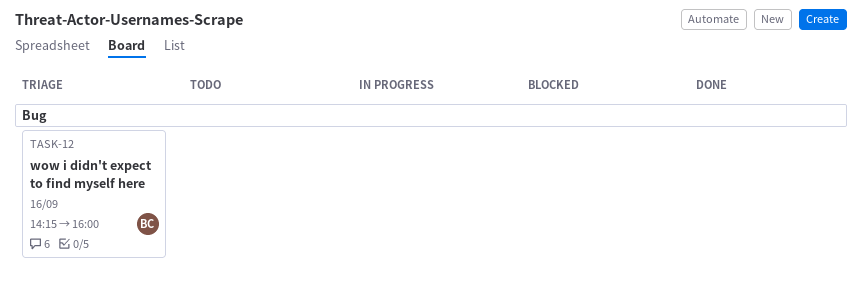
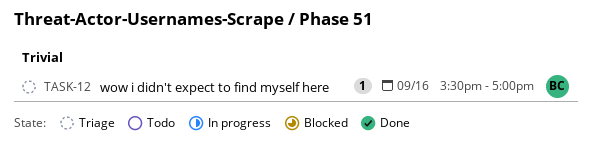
TASK-12, begins: 14:15 -> 15:30
TASK-12, ends: 16:00 -> 17:00

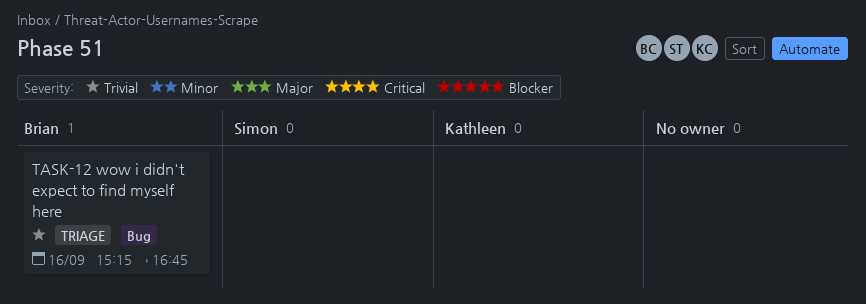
TASK-12, begins: 15:30 -> 15:15
TASK-12, ends: 17:00 -> 16:45

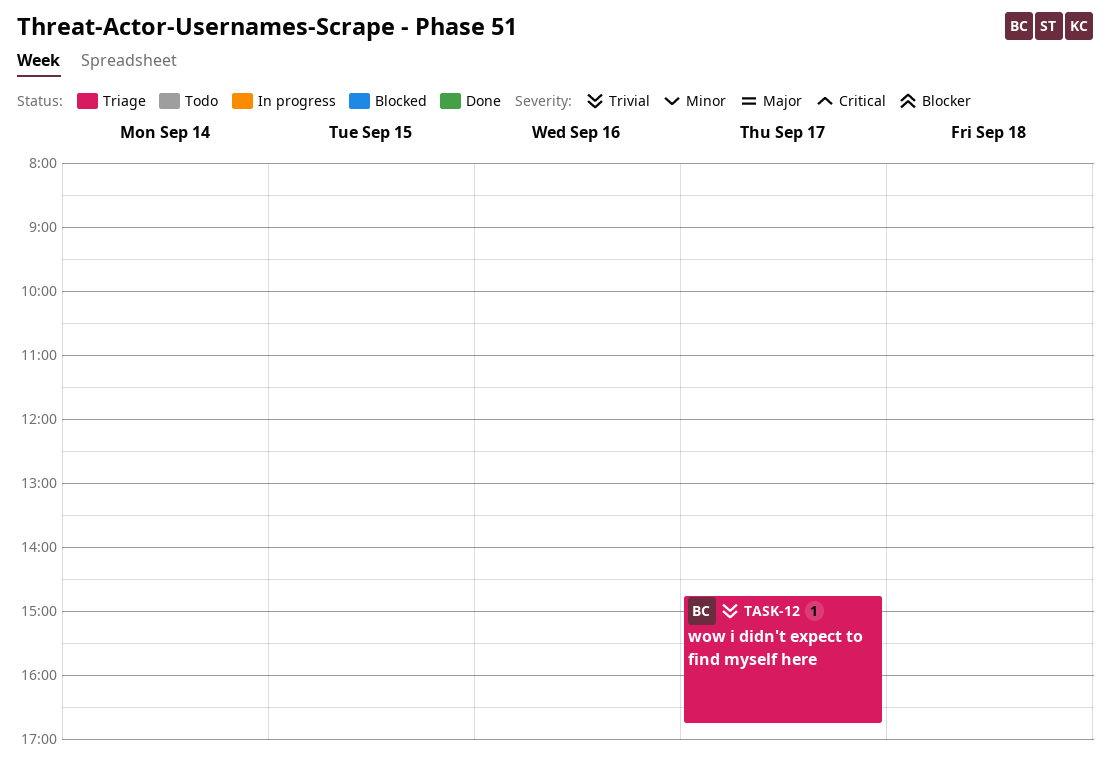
TASK-12, day: Sep 16 -> Sep 17
TASK-12, begins: 15:15 -> 14:45

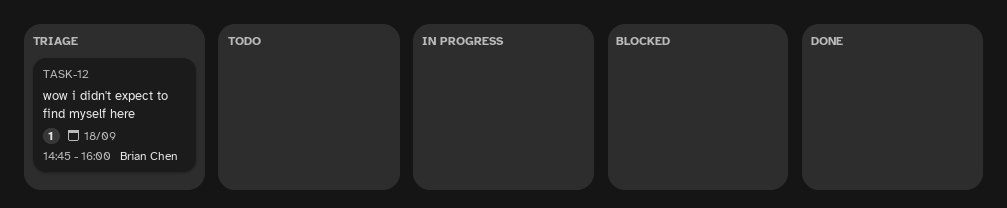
TASK-12, day: Sep 17 -> Sep 18
TASK-12, ends: 16:45 -> 16:00

